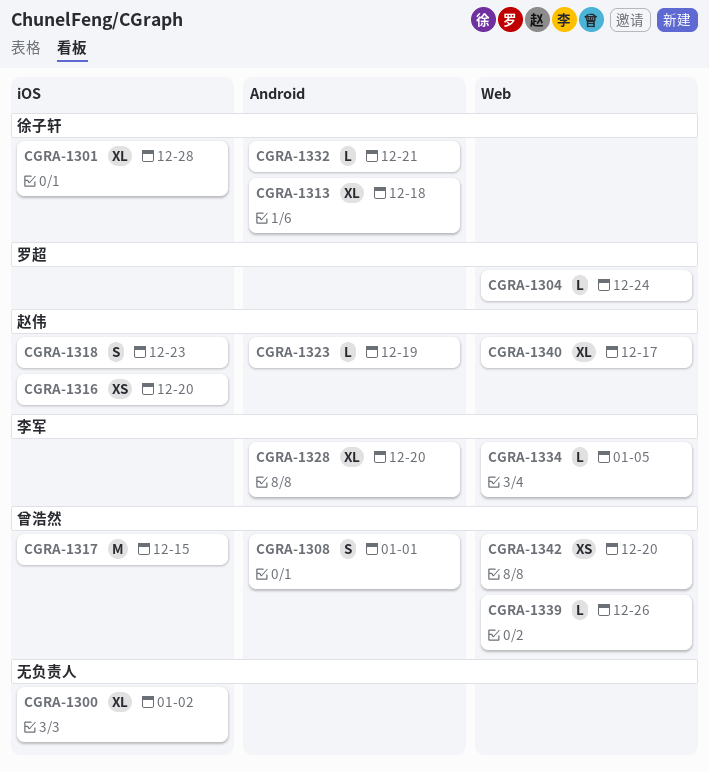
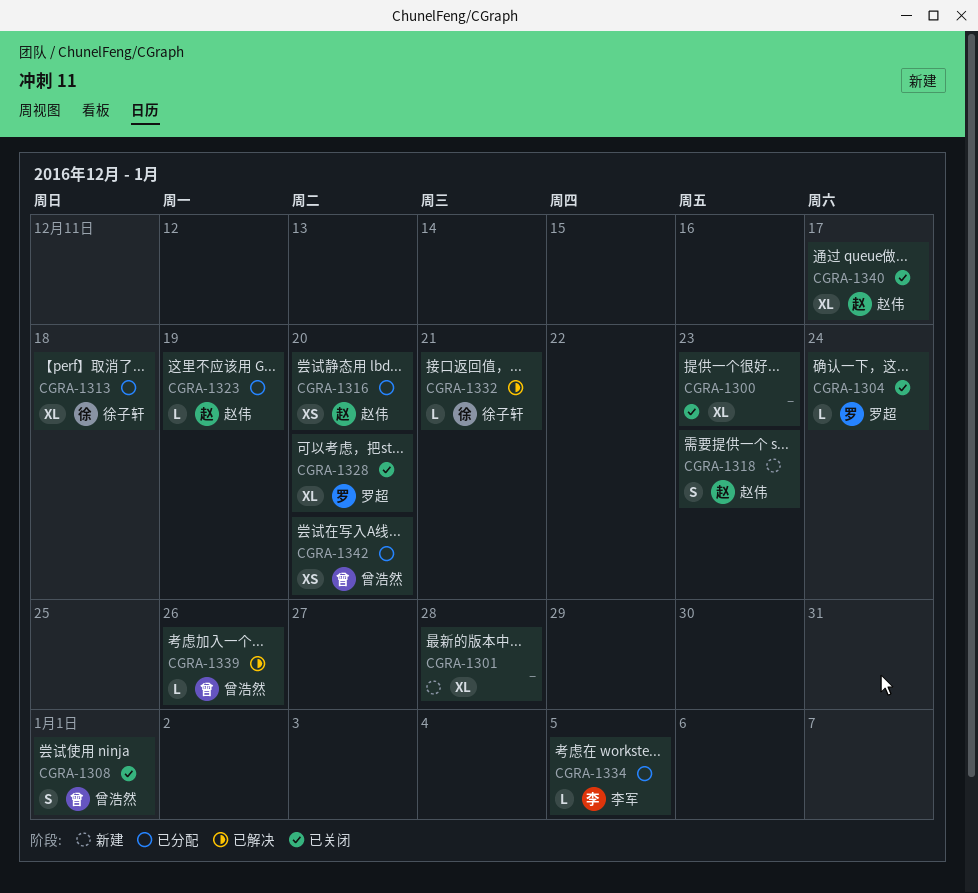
CGRA-1300, due: Jan 2 -> Dec 23
CGRA-1301, owner: 徐子轩 -> none
CGRA-1317: present -> none
CGRA-1328, owner: 李军 -> 罗超

